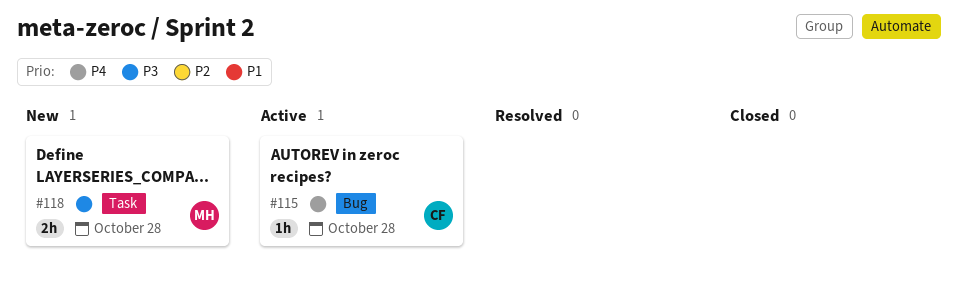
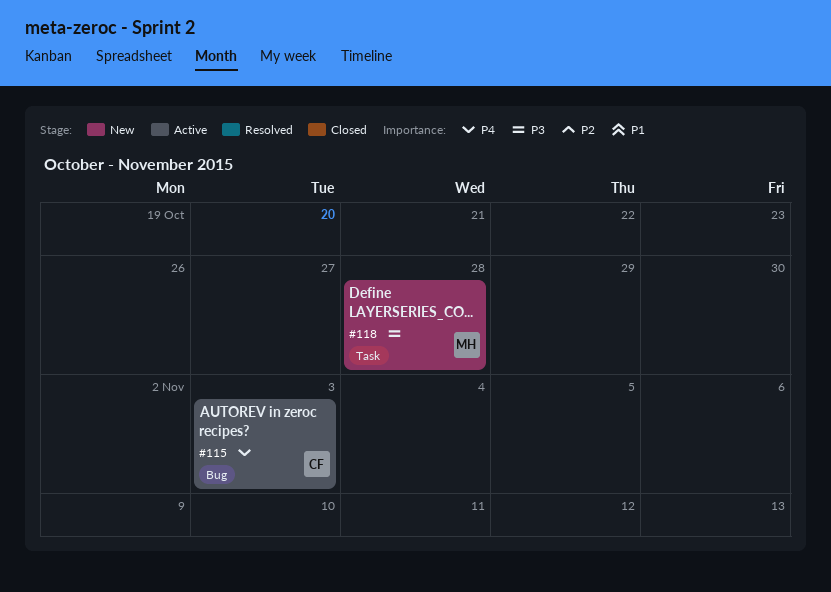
#115, due: Oct 28 -> Nov 3

